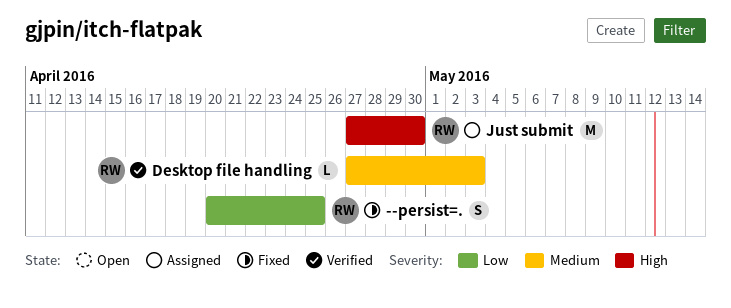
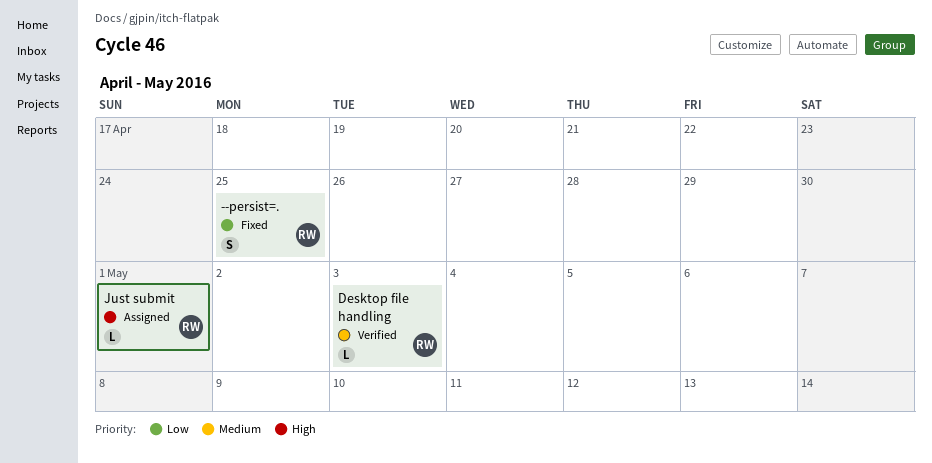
Just submit, estimate: M -> L
Just submit, due: Apr 30 -> May 1

